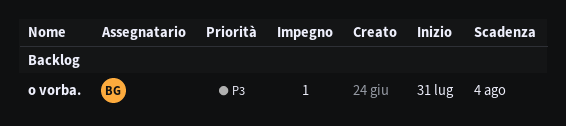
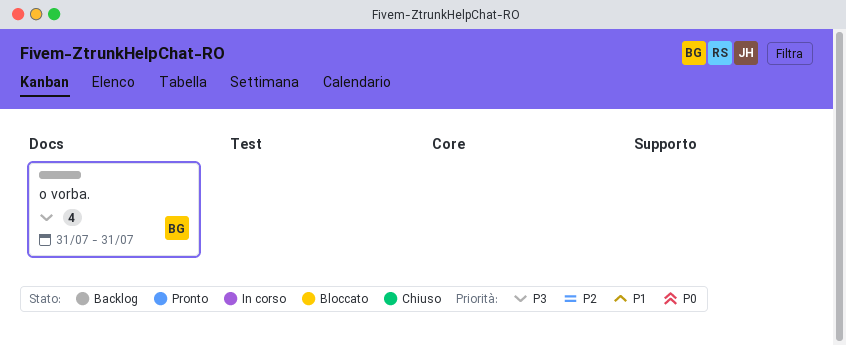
o vorba., estimate: 1 -> 4
o vorba., due: Aug 4 -> Jul 31

